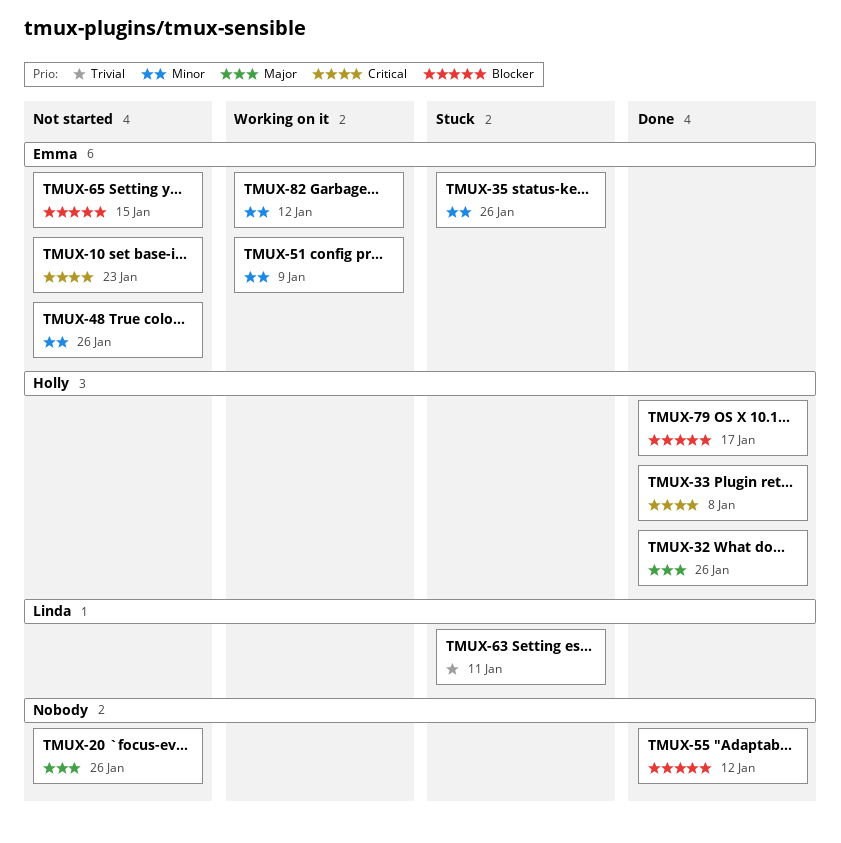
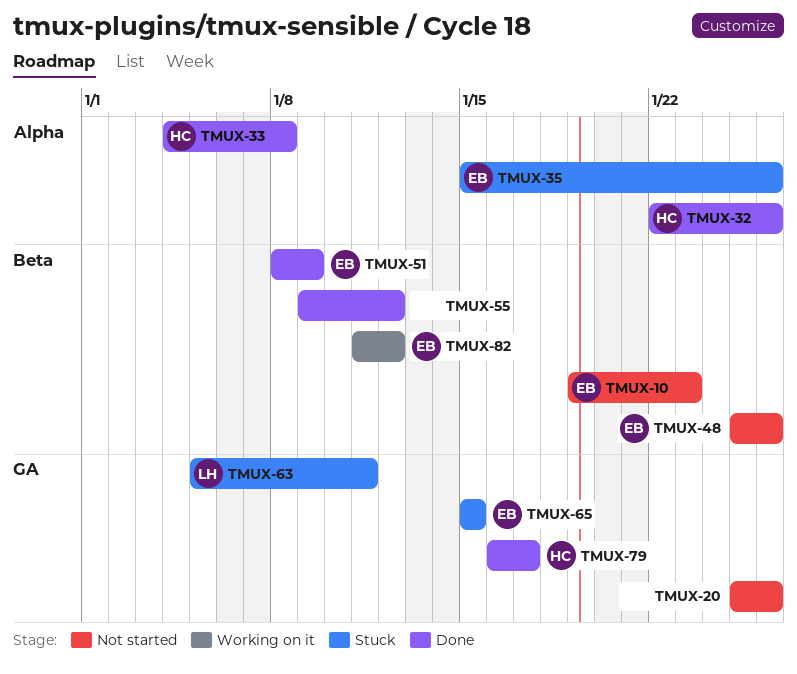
TMUX-51, status: Working on it -> Done
TMUX-65, status: Not started -> Stuck

